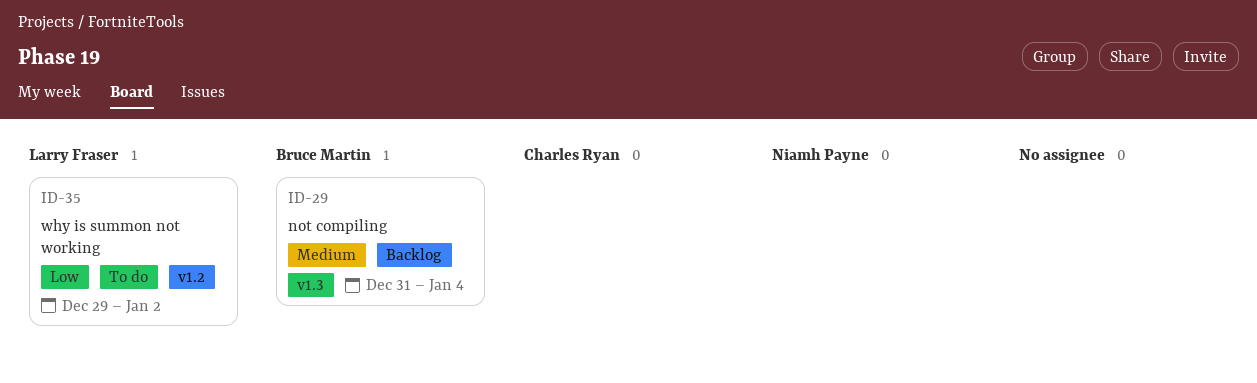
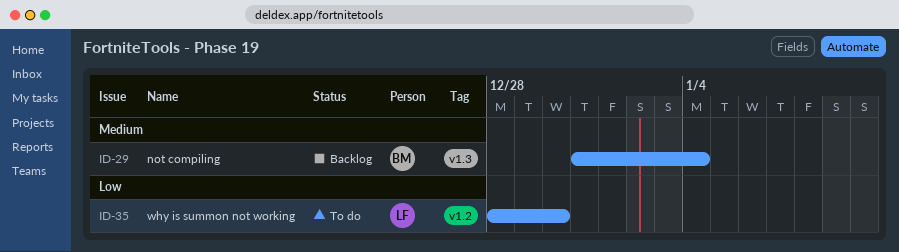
ID-35, start: Dec 29 -> Dec 28
ID-35, due: Jan 2 -> Dec 30

